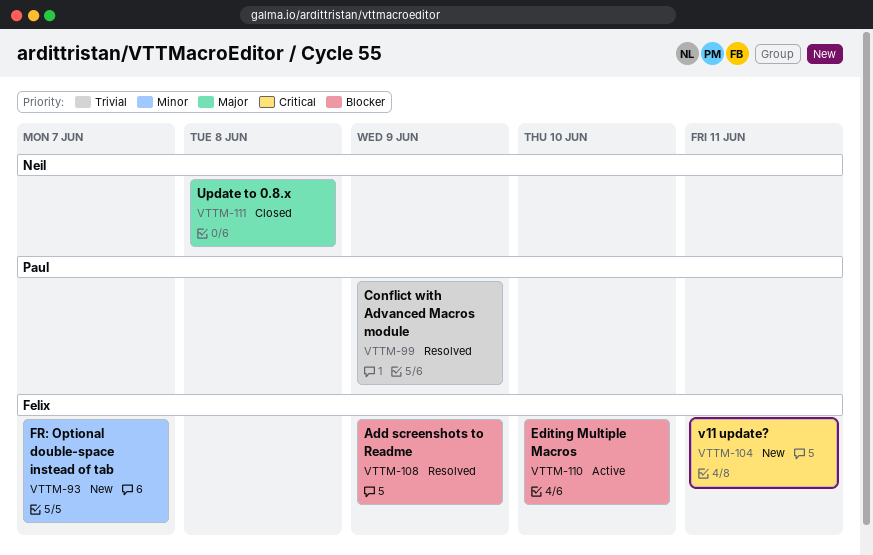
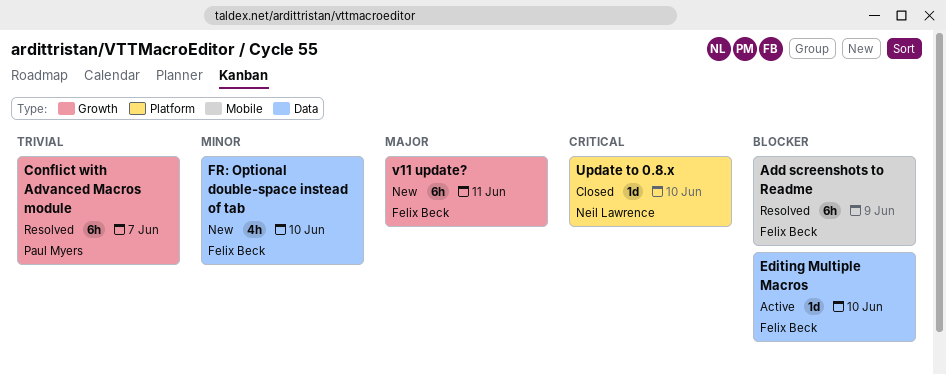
Conflict with Advanced Macros module, due: Jun 9 -> Jun 7
FR: Optional double-space instead of tab, due: Jun 7 -> Jun 10
Update to 0.8.x, priority: Major -> Critical
Update to 0.8.x, due: Jun 8 -> Jun 10
v11 update?, priority: Critical -> Major

